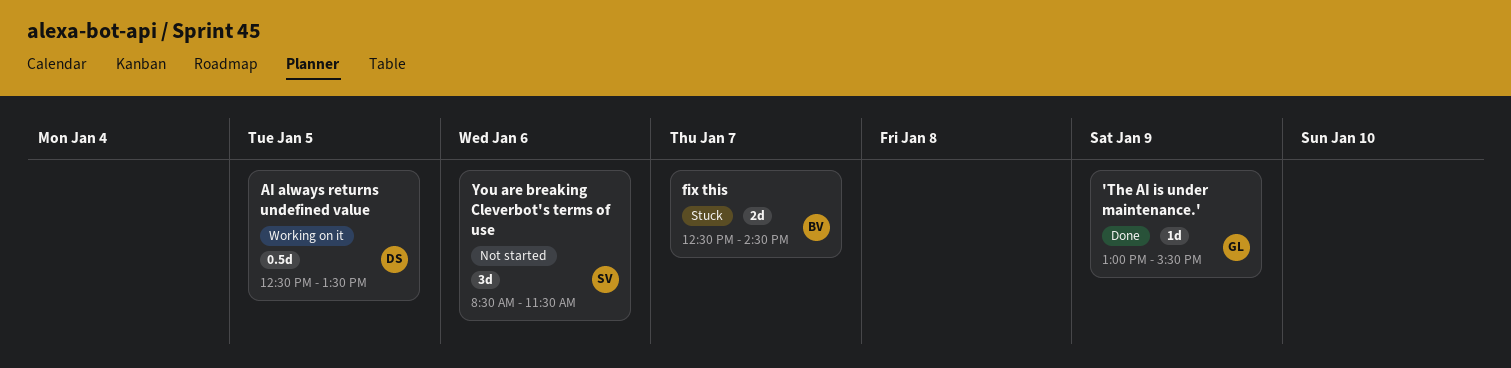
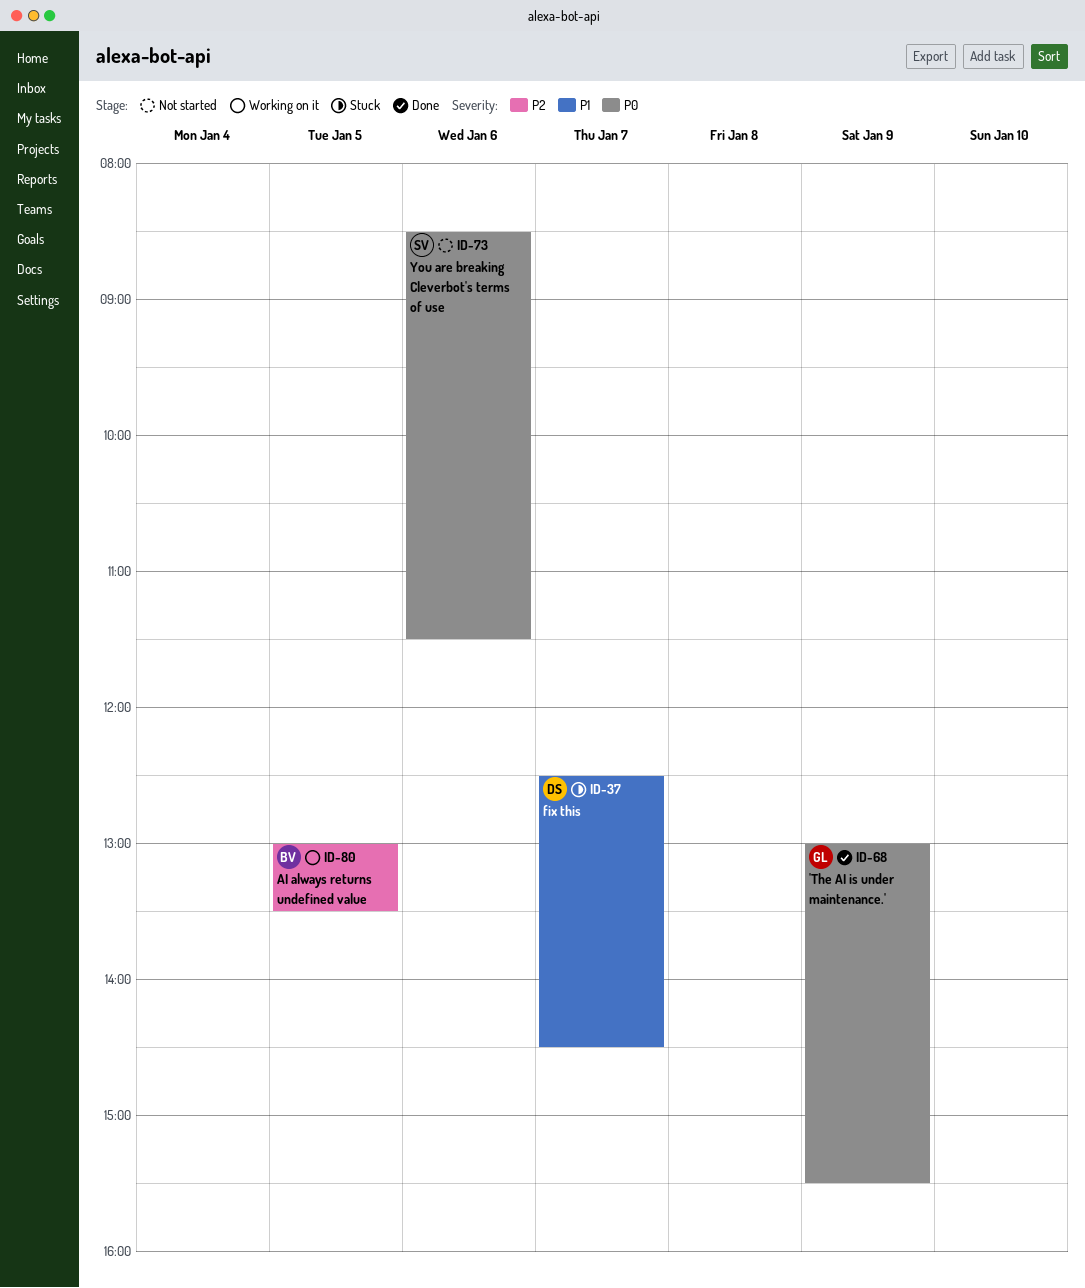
AI always returns undefined value, owner: DS -> BV
AI always returns undefined value, begins: 12:30 -> 13:00
fix this, owner: BV -> DS

